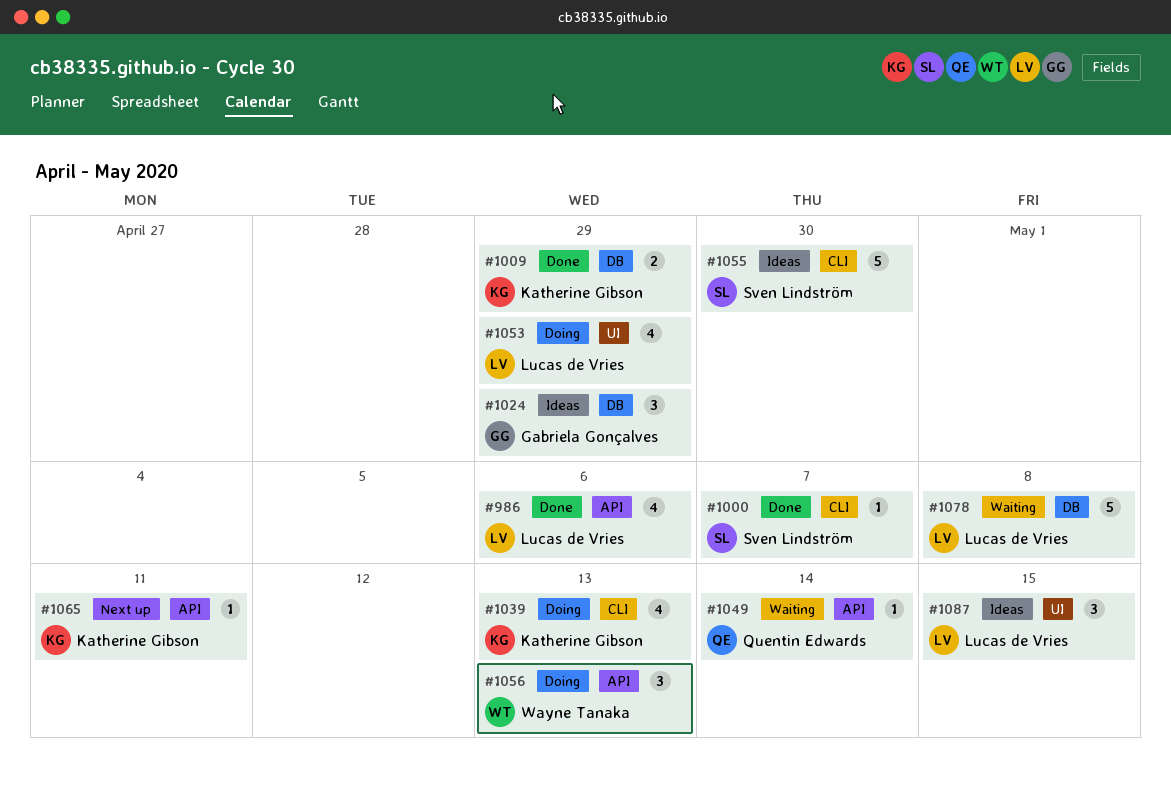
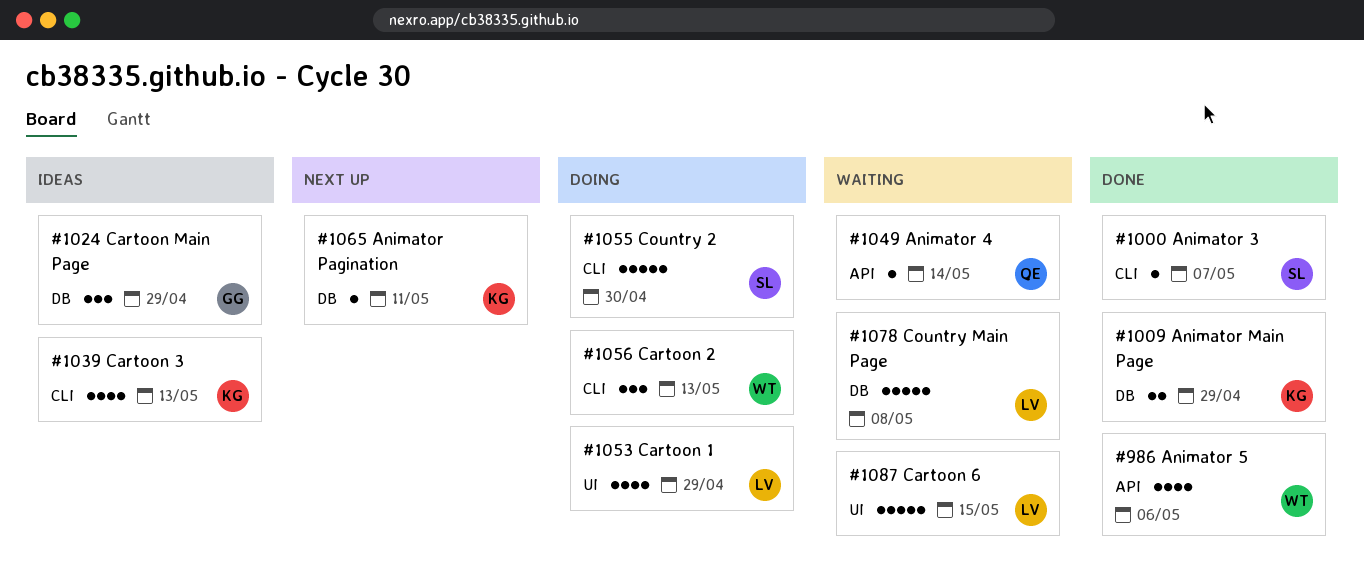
#986, owner: Lucas de Vries -> Wayne Tanaka
#1039, status: Doing -> Ideas
#1055, status: Ideas -> Doing
#1056, label: API -> CLI
#1065, label: API -> DB
#1087, status: Ideas -> Waiting
#1087, estimate: 3 -> 5

